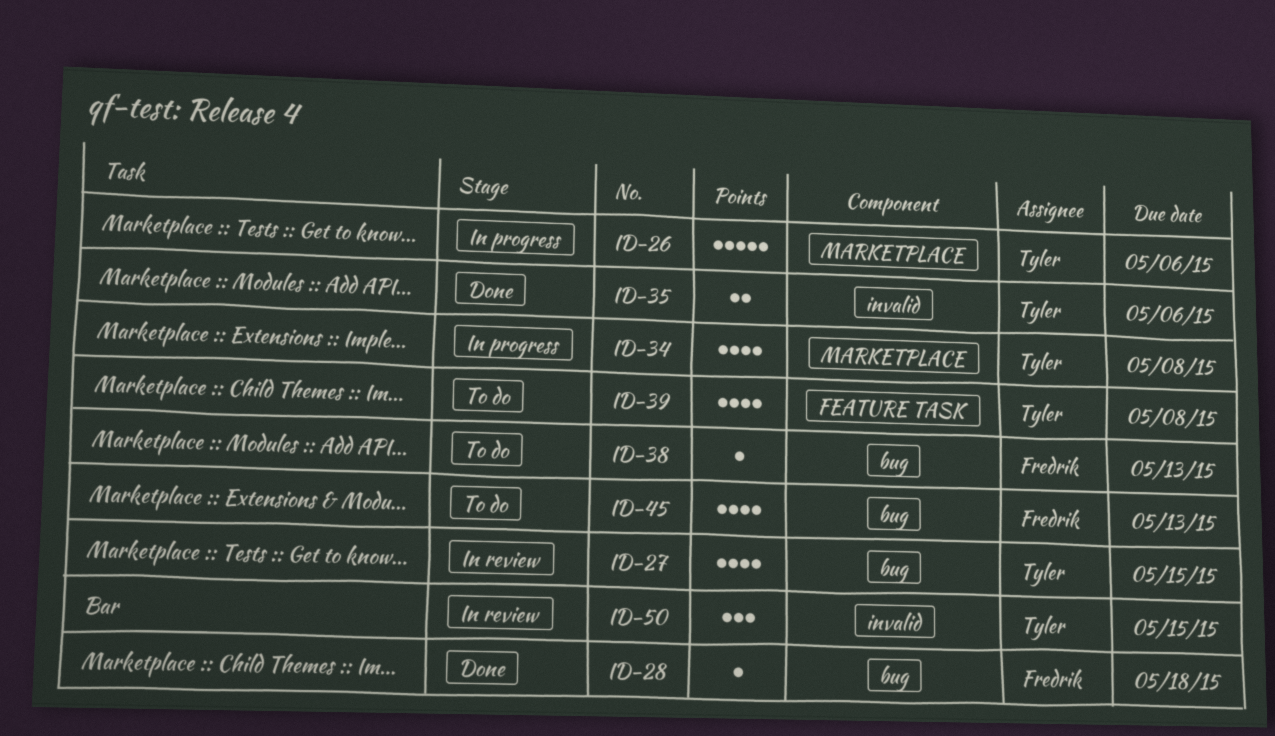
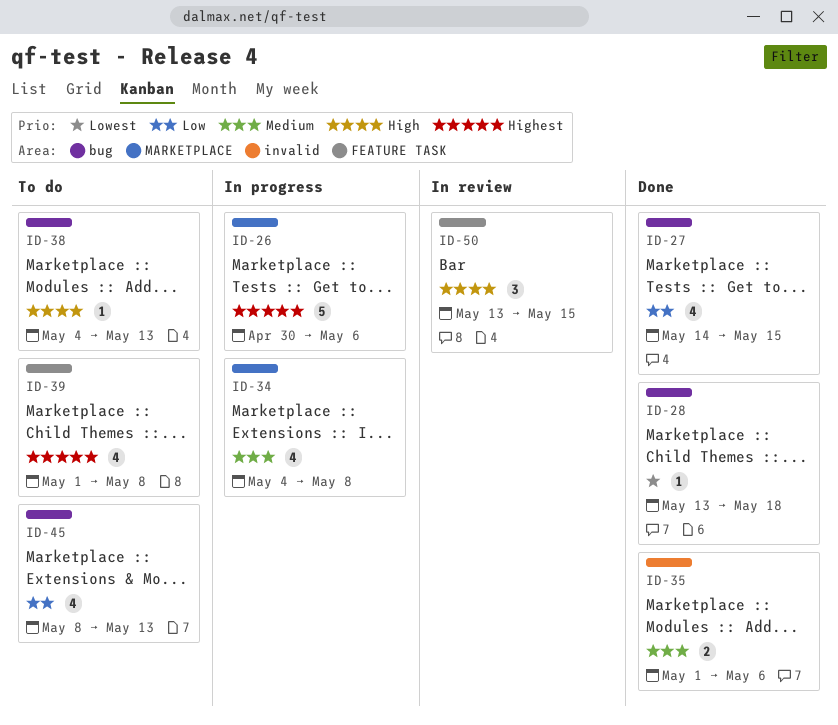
ID-27, status: In review -> Done
ID-50, label: invalid -> FEATURE TASK

